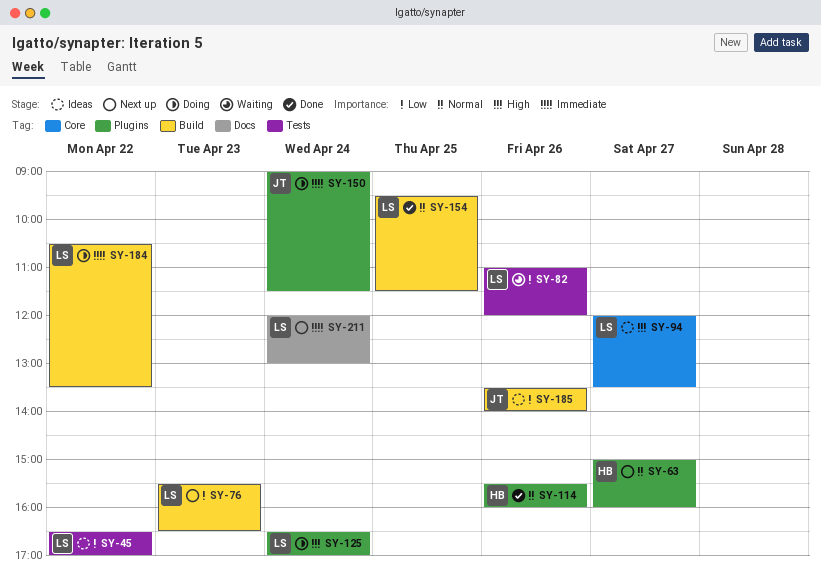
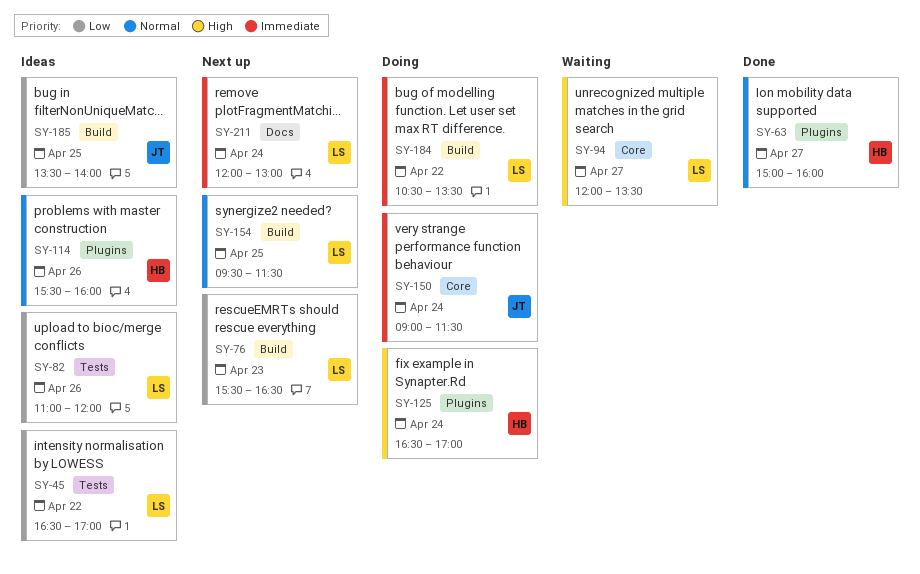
SY-63, status: Next up -> Done
SY-82, status: Waiting -> Ideas
SY-94, status: Ideas -> Waiting
SY-114, status: Done -> Ideas
SY-125, owner: LS -> HB
SY-150, label: Plugins -> Core
SY-154, status: Done -> Next up
SY-185, day: Apr 26 -> Apr 25

